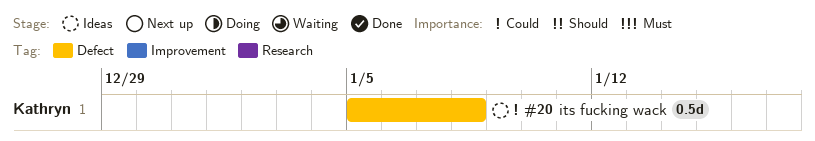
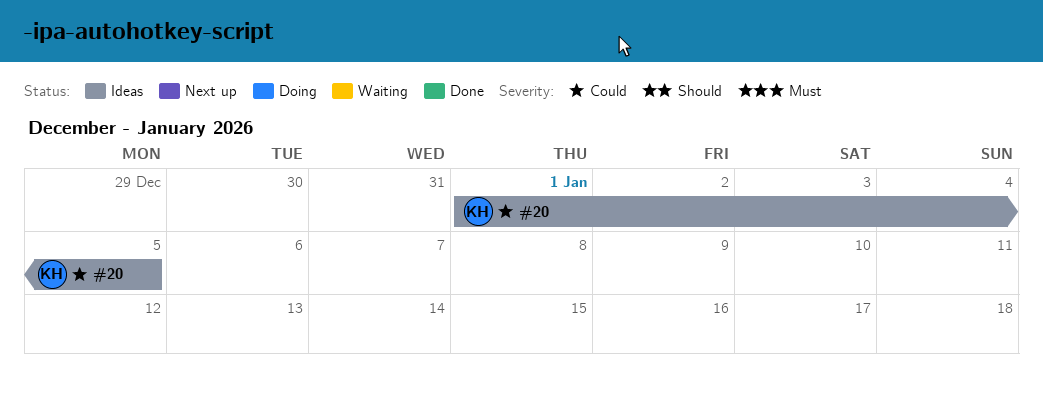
#20, start: Jan 5 -> Jan 1
#20, due: Jan 8 -> Jan 5

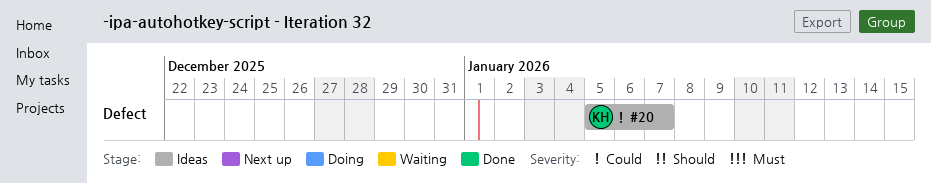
#20, start: Jan 1 -> Jan 5
#20, due: Jan 5 -> Jan 7

